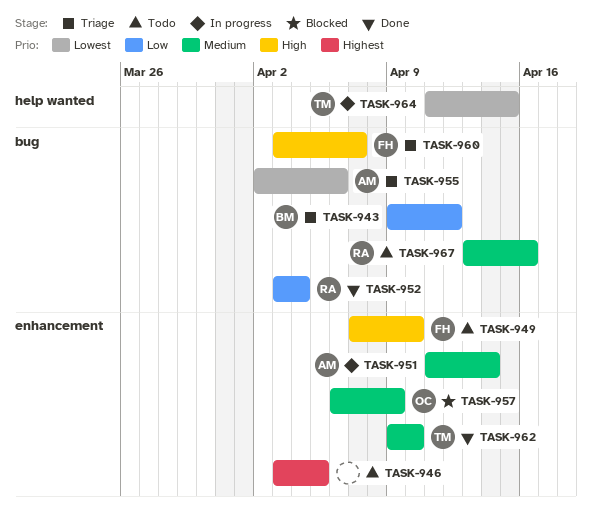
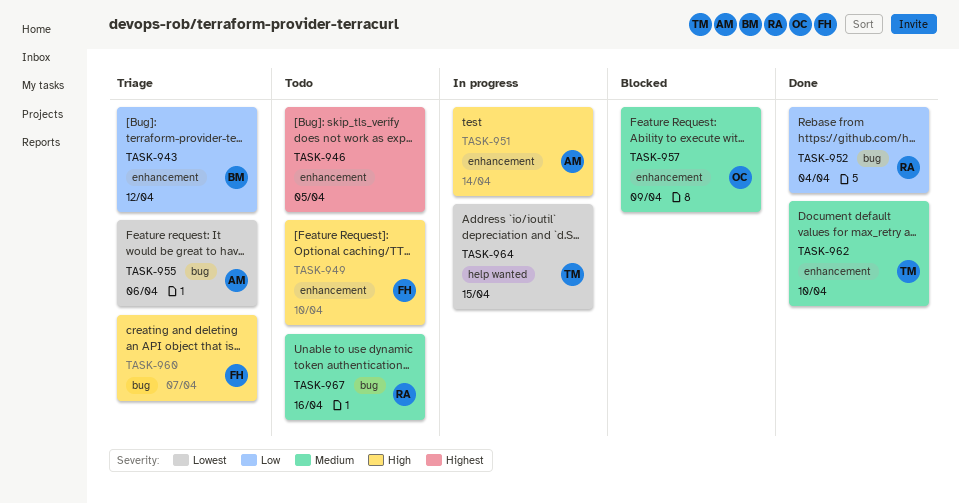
TASK-943, label: bug -> enhancement
TASK-951, priority: Medium -> High

